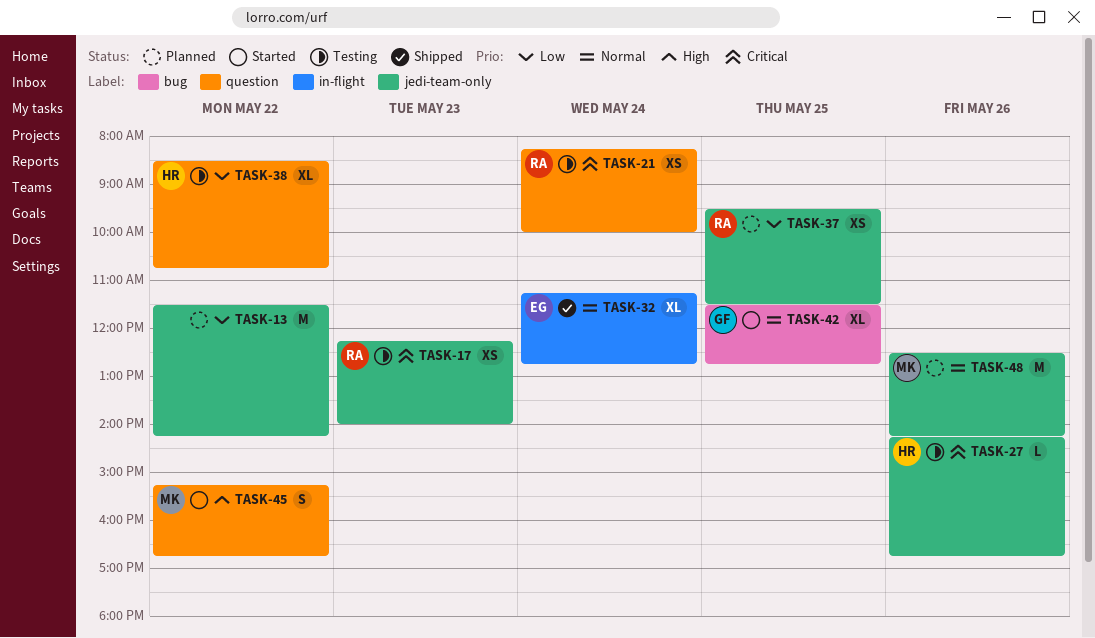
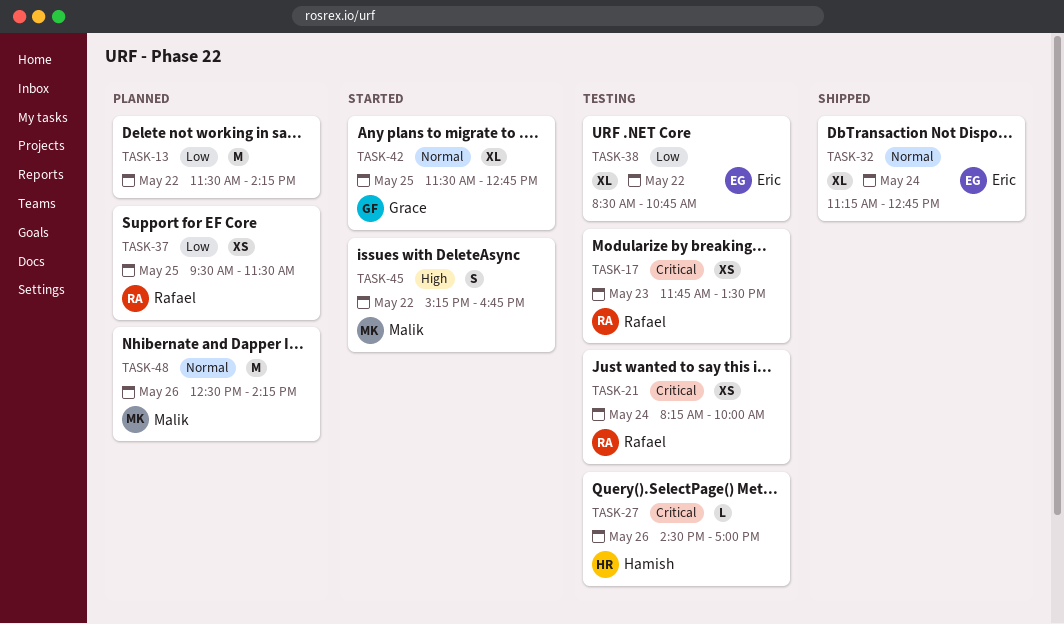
TASK-17, begins: 12:15 -> 11:45
TASK-17, ends: 14:00 -> 13:30
TASK-27, begins: 14:15 -> 14:30
TASK-27, ends: 16:45 -> 17:00
TASK-38, owner: Hamish -> Eric

